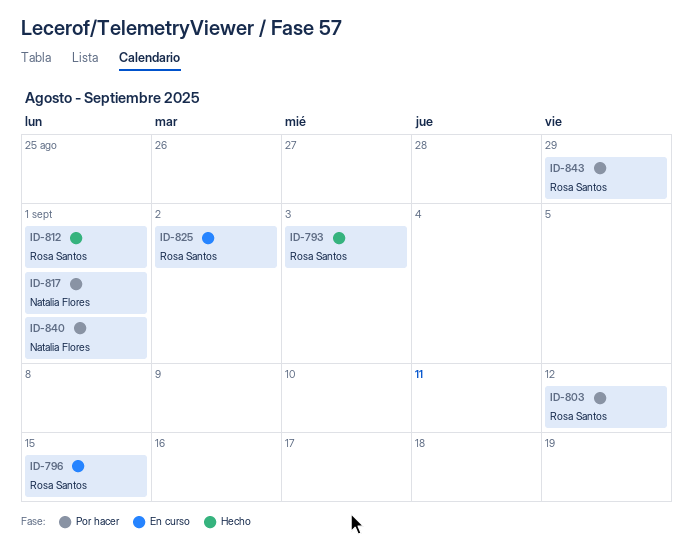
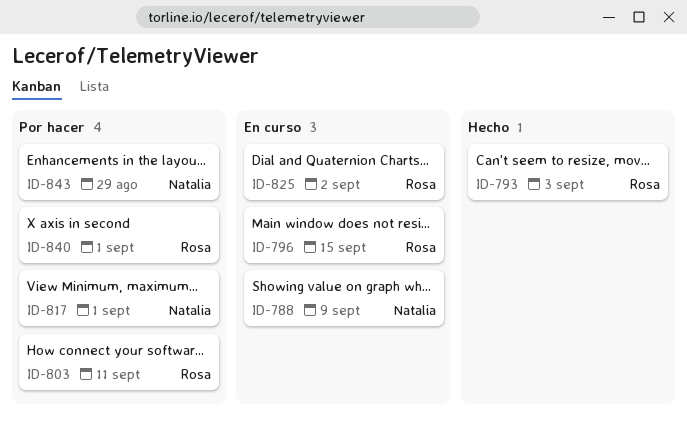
ID-788: none -> present
ID-803, due: Sep 12 -> Sep 11
ID-812: present -> none
ID-840, owner: Natalia Flores -> Rosa Santos
ID-843, owner: Rosa Santos -> Natalia Flores

